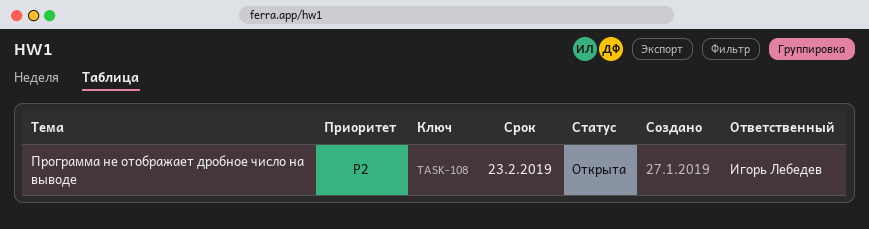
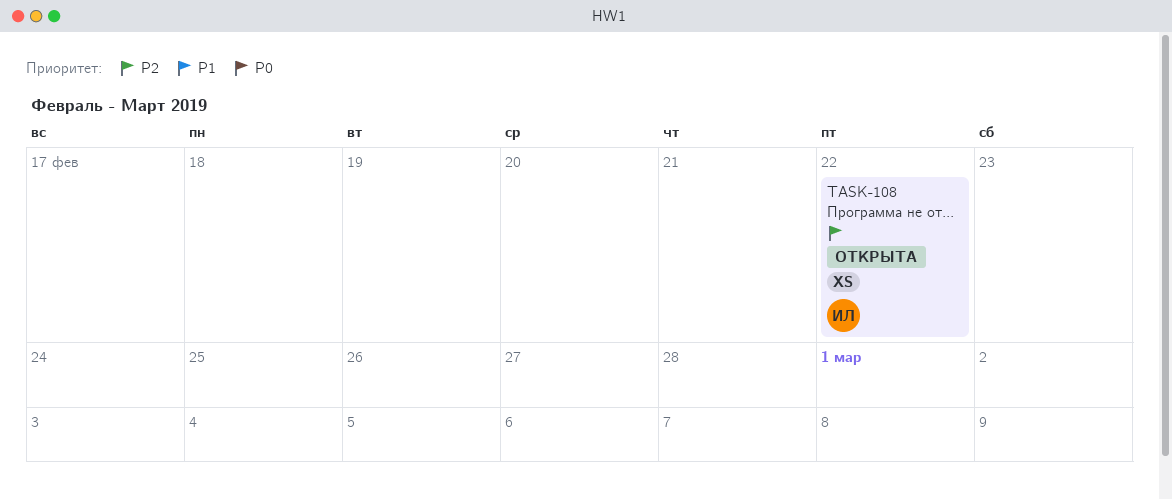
TASK-108, due: Feb 23 -> Feb 22

